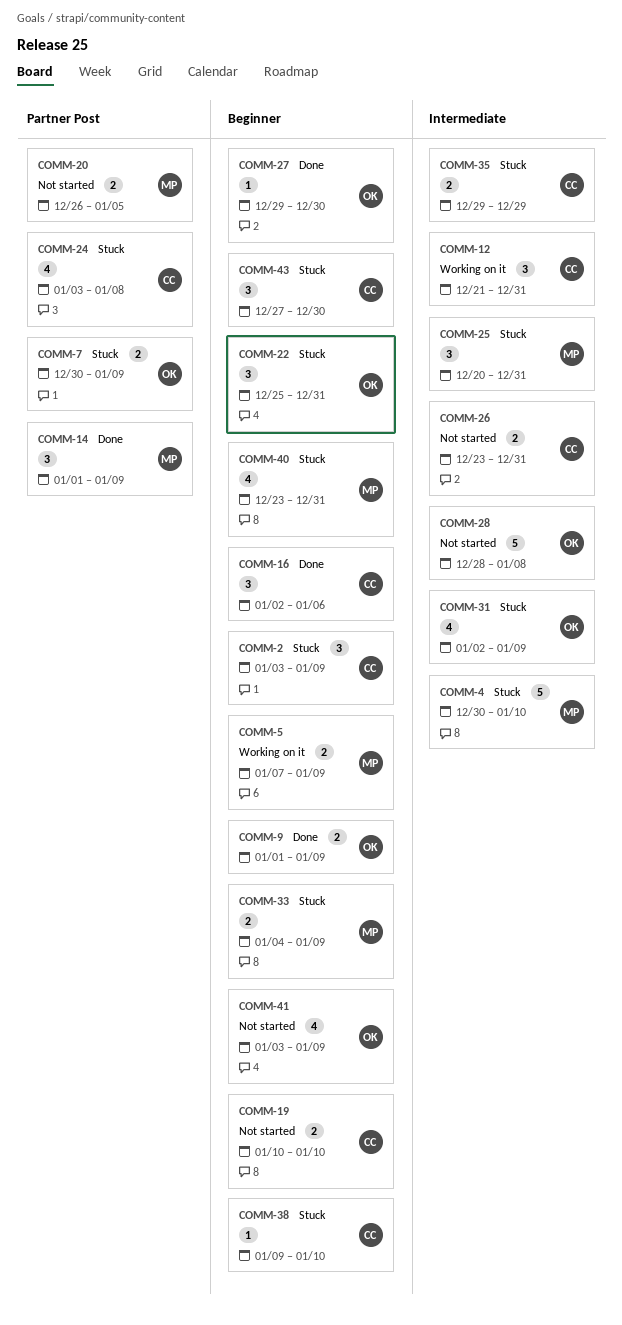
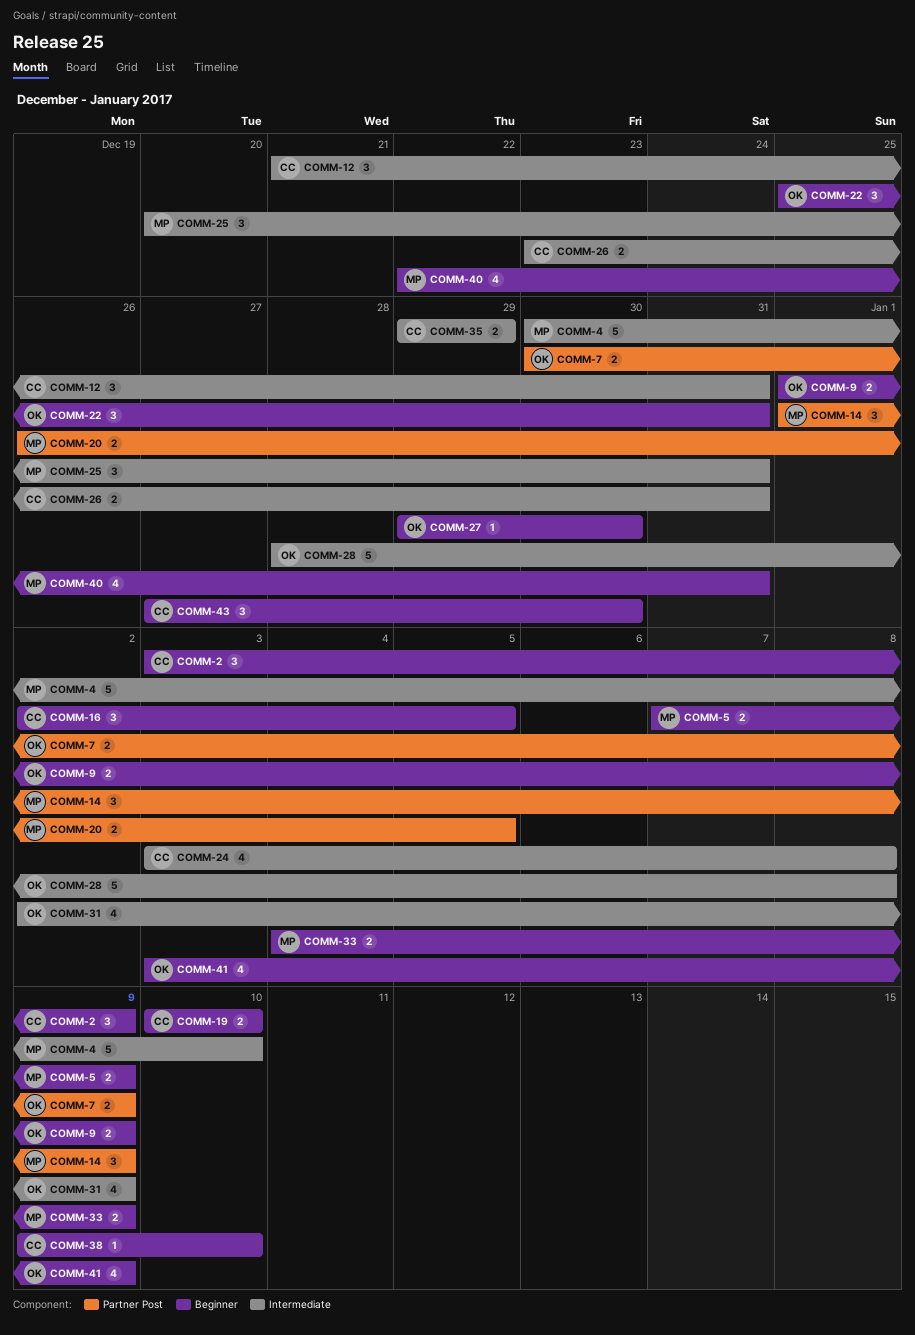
COMM-16, due: Jan 6 -> Jan 5
COMM-24, label: Partner Post -> Intermediate
COMM-40, start: Dec 23 -> Dec 22

